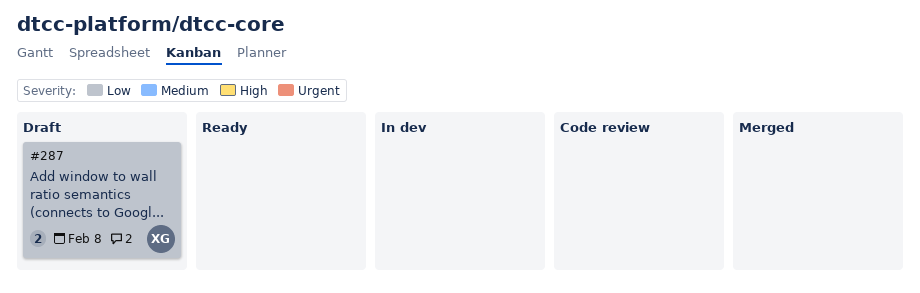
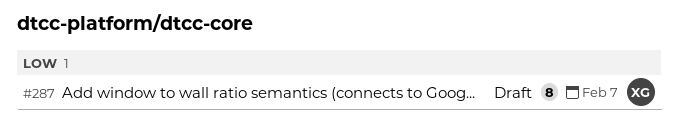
#287, estimate: 2 -> 8
#287, due: Feb 8 -> Feb 7

